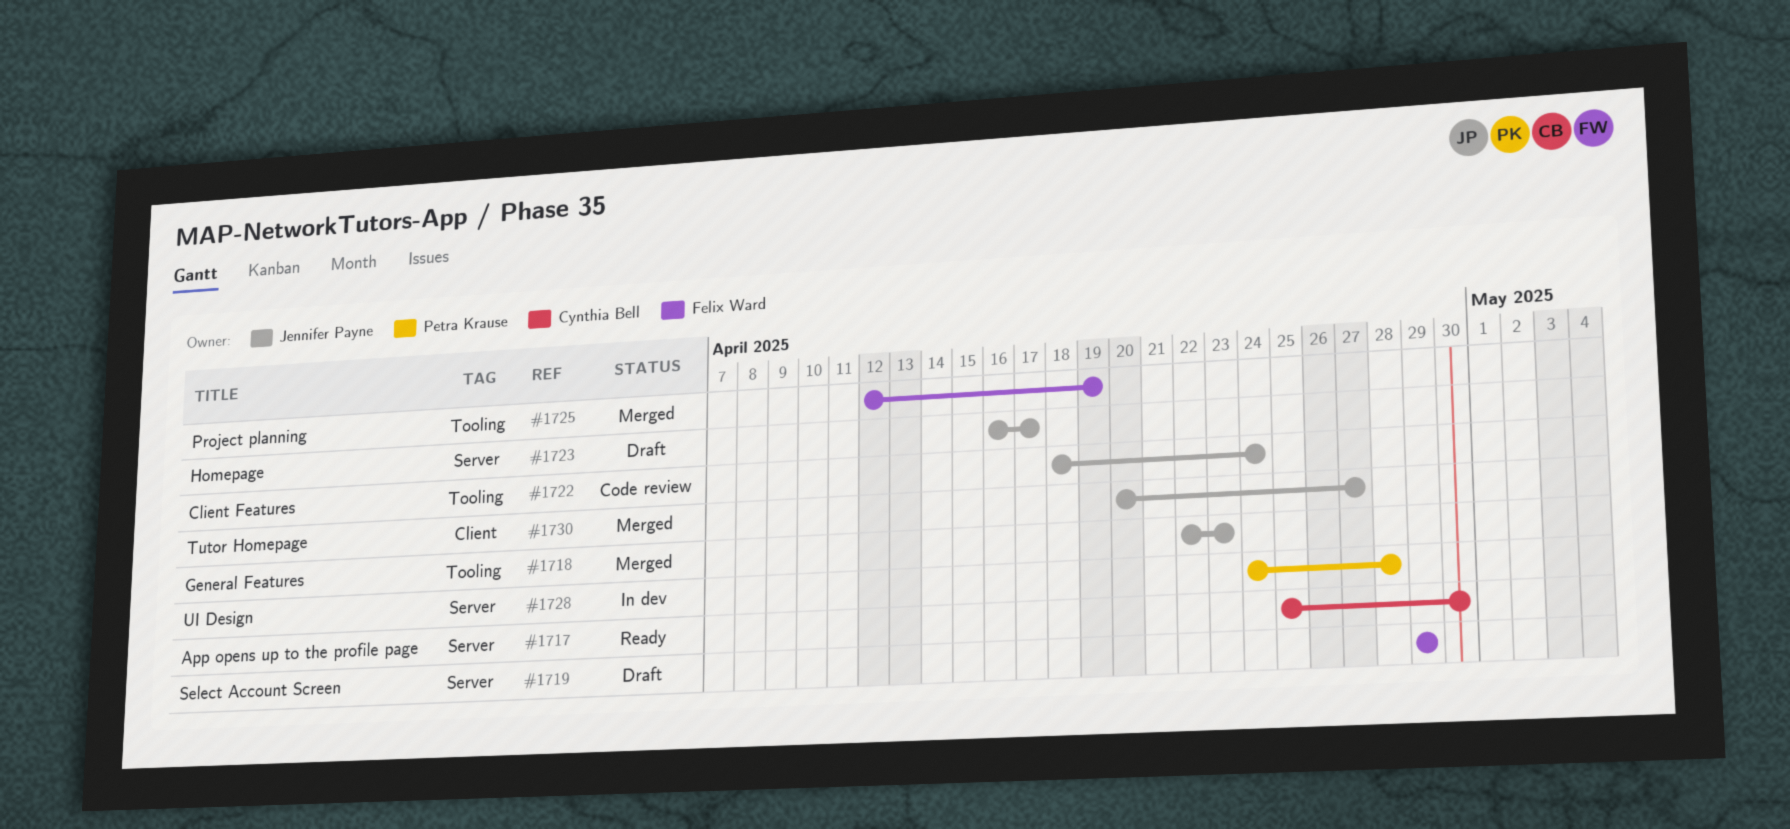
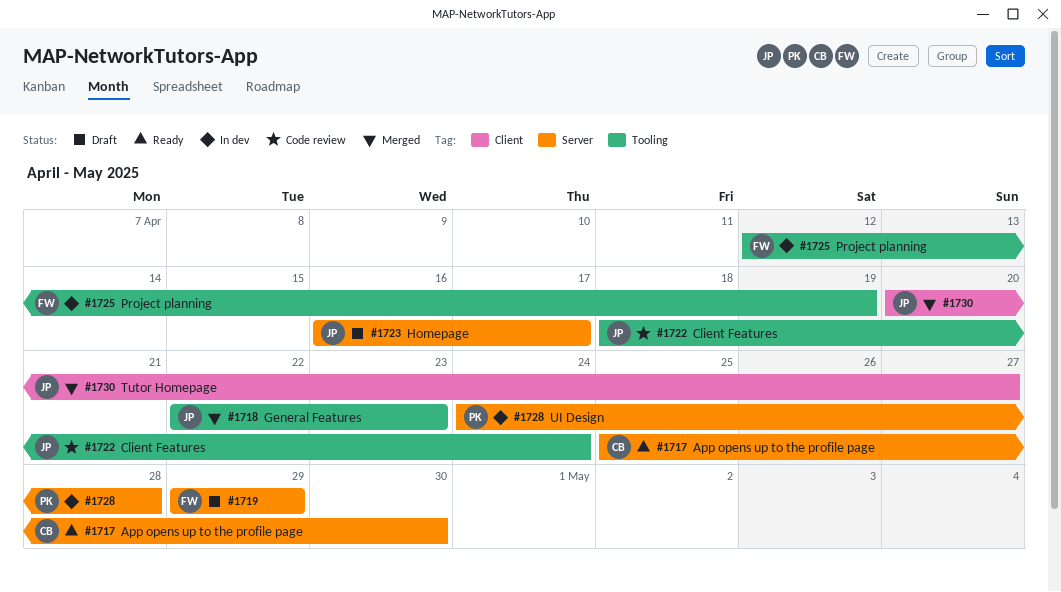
#1725, status: Merged -> In dev

